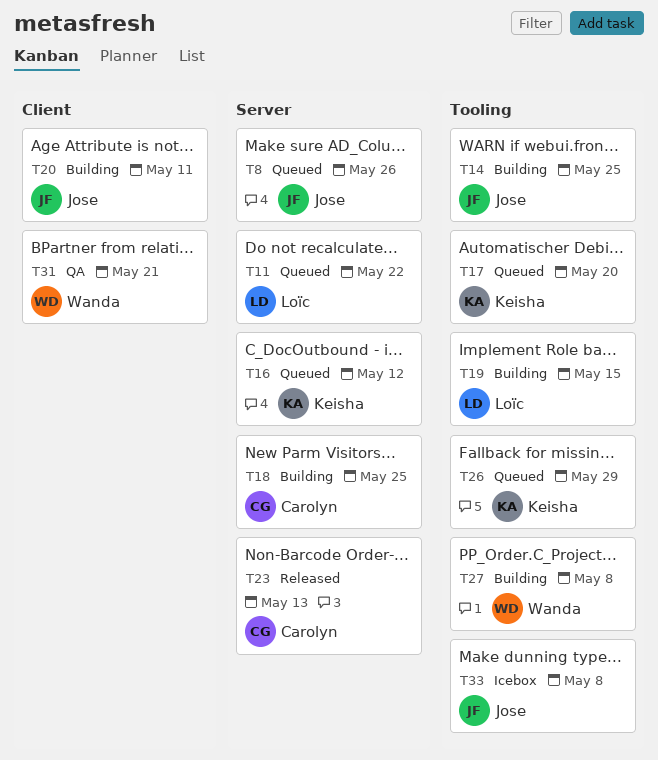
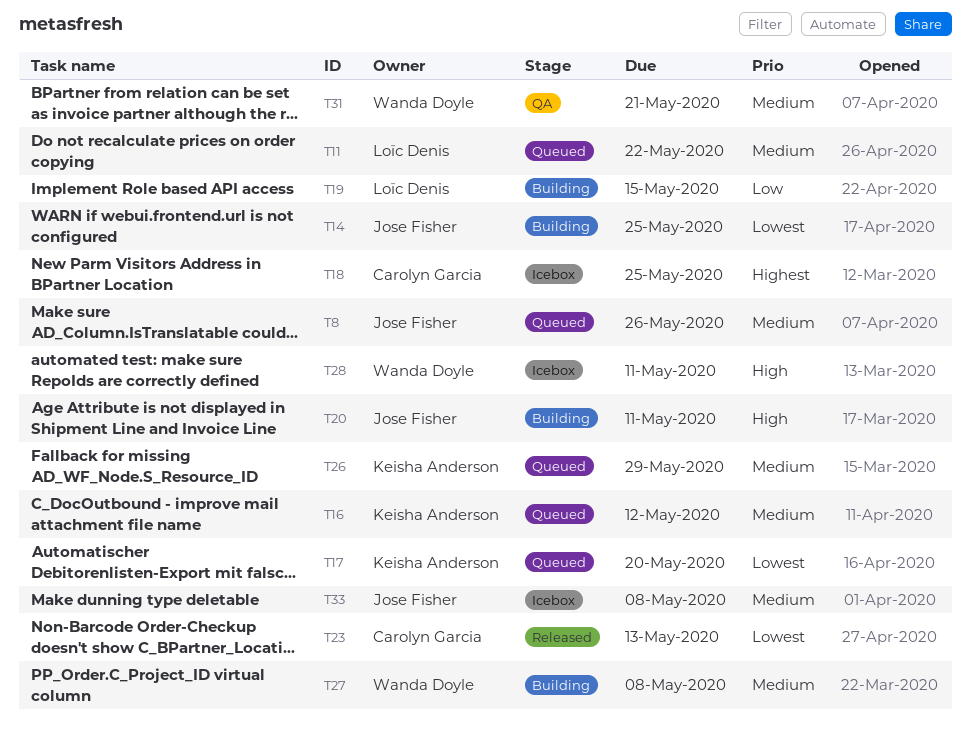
T18, status: Building -> Icebox
T28: none -> present

